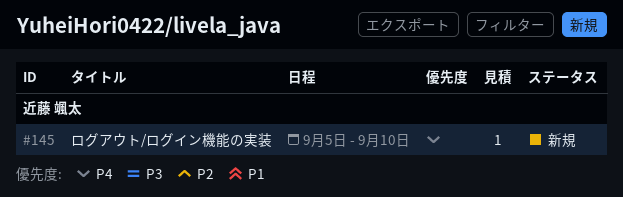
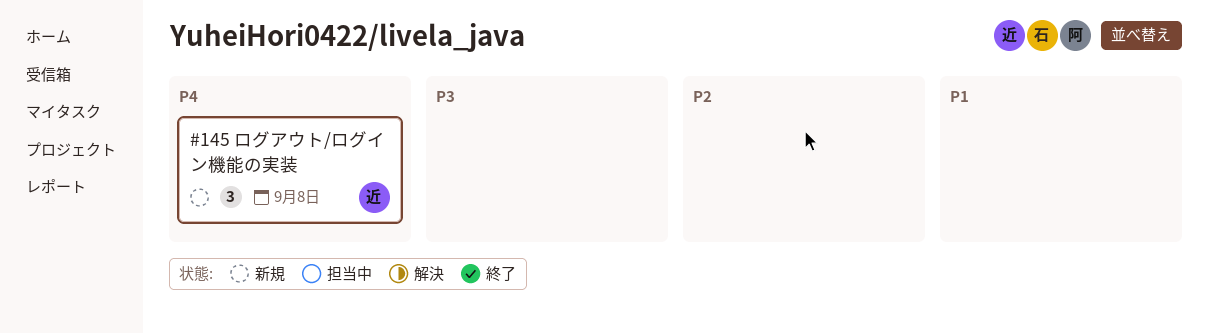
#145, estimate: 1 -> 3
#145, due: Sep 10 -> Sep 8

